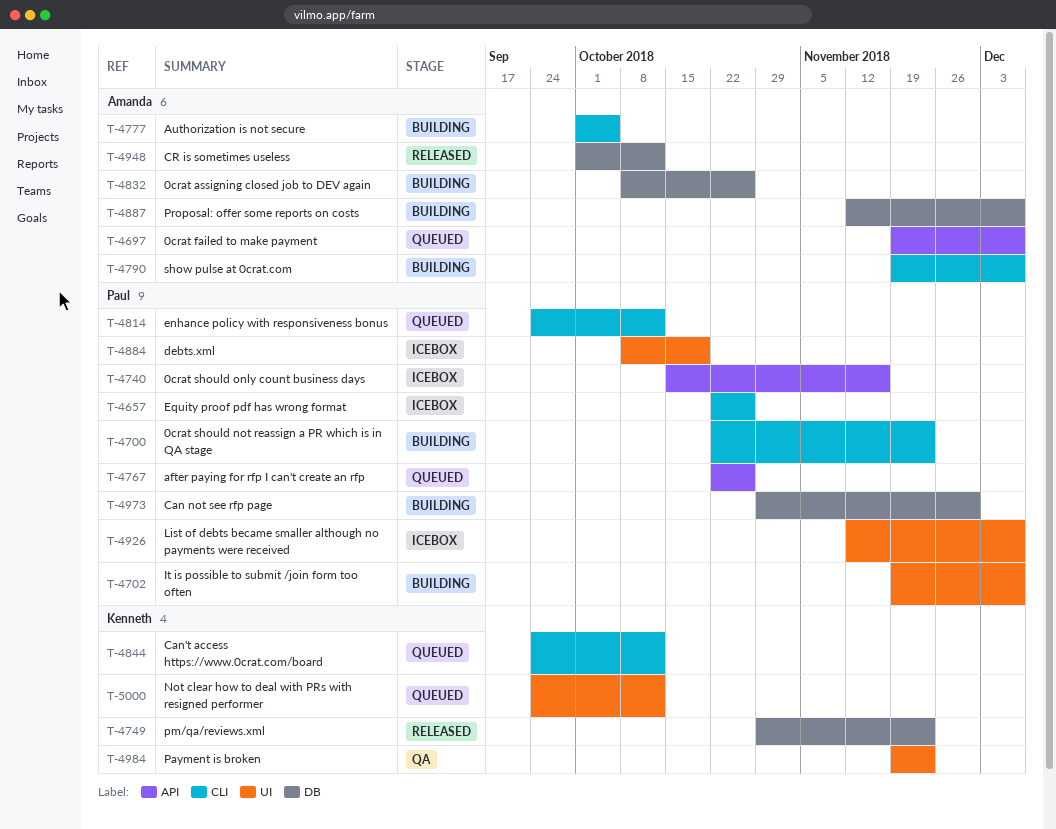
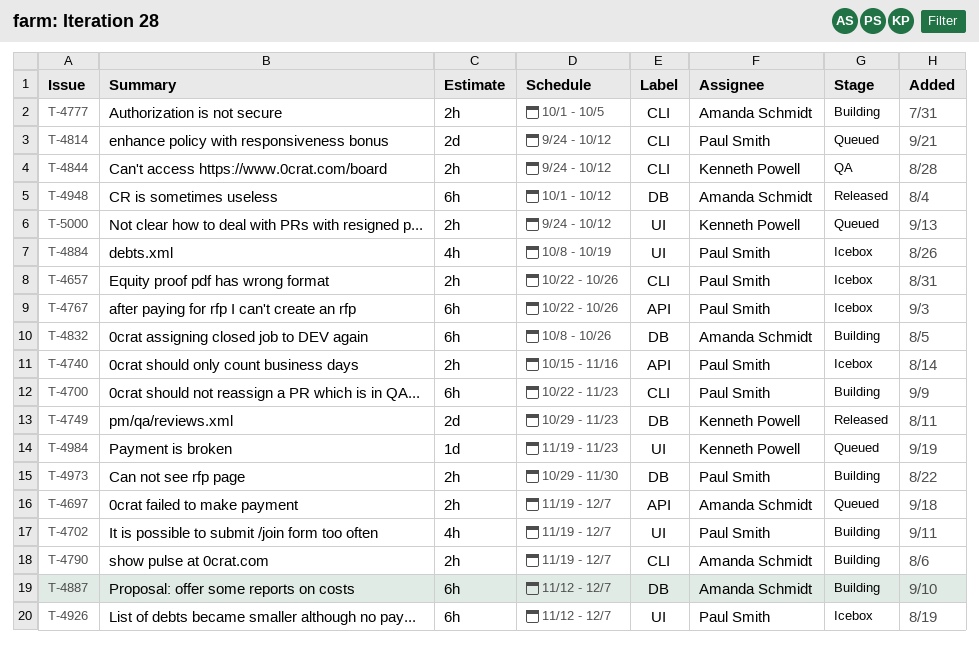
T-4767, status: Queued -> Icebox
T-4844, status: Queued -> QA
T-4984, status: QA -> Queued

